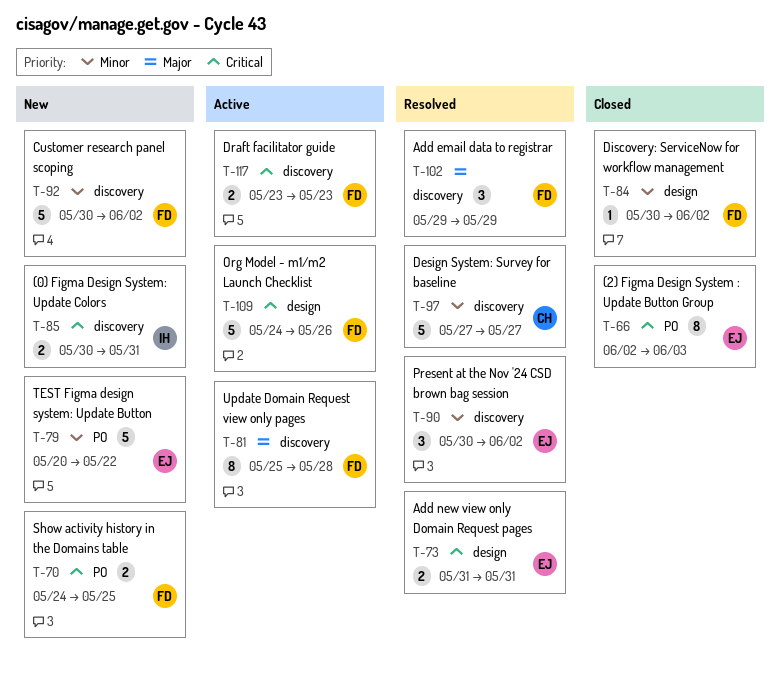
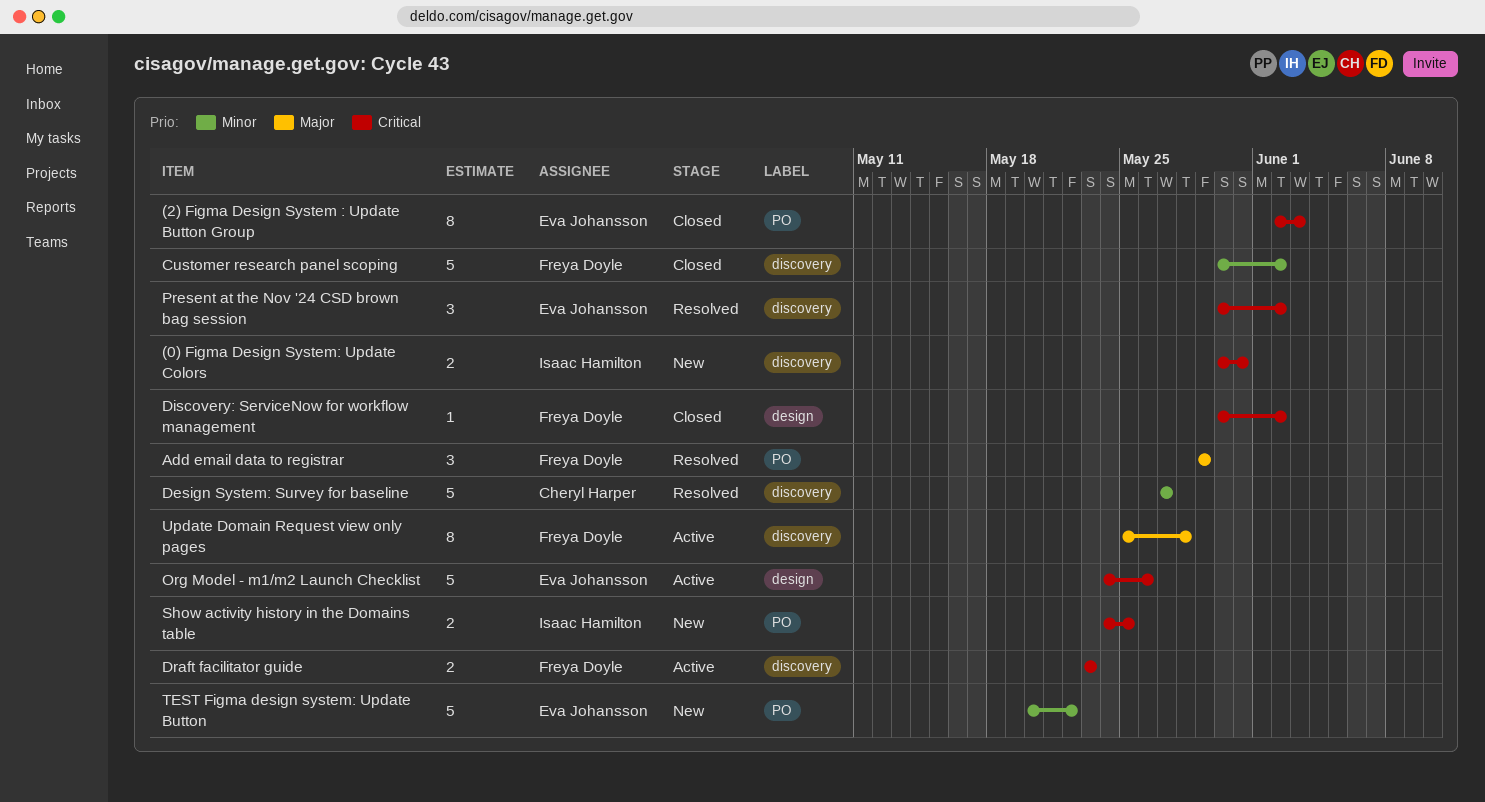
Add email data to registrar, label: discovery -> PO
Add new view only Domain Request pages: present -> none
Customer research panel scoping, status: New -> Closed
Discovery: ServiceNow for workflow management, priority: Minor -> Critical
Org Model - m1/m2 Launch Checklist, owner: Freya Doyle -> Eva Johansson
Present at the Nov '24 CSD brown bag session, priority: Minor -> Critical
Show activity history in the Domains table, owner: Freya Doyle -> Isaac Hamilton

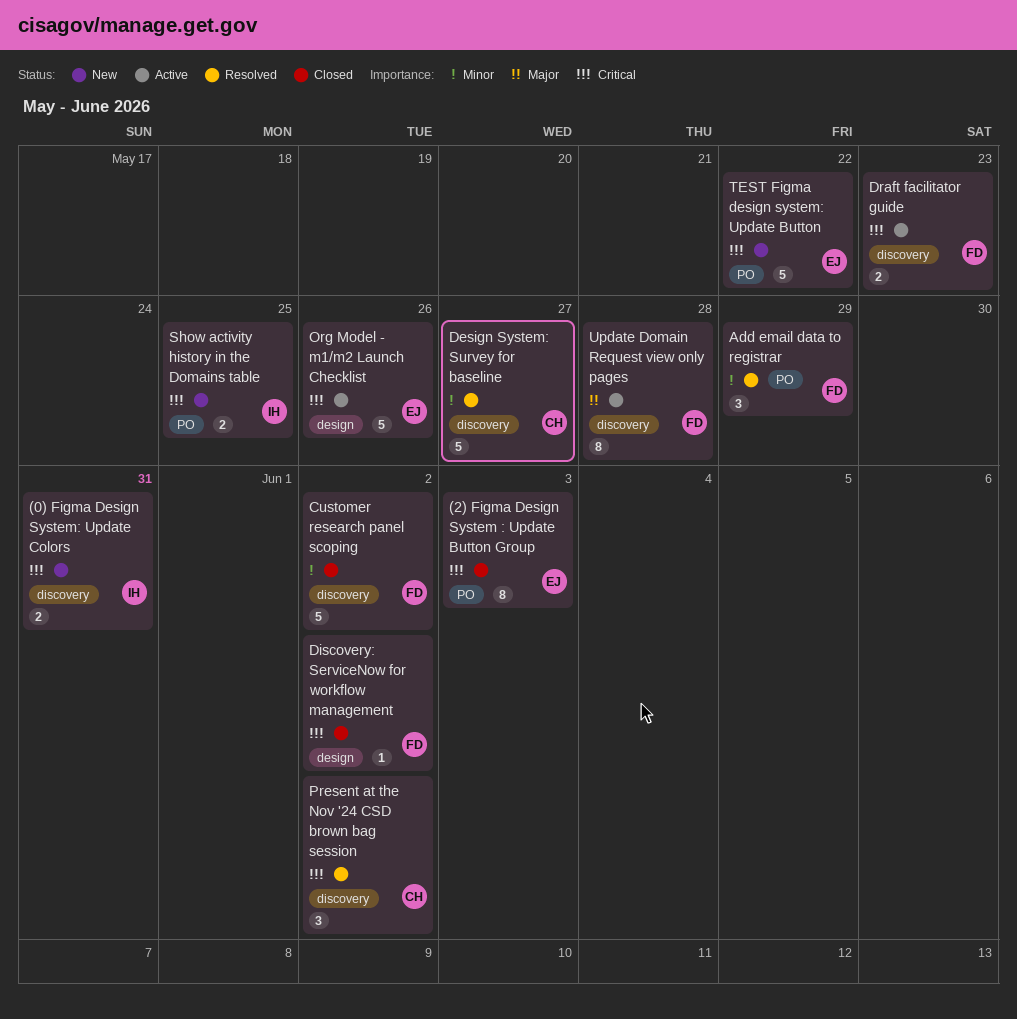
Add email data to registrar, priority: Major -> Minor
Present at the Nov '24 CSD brown bag session, owner: Eva Johansson -> Cheryl Harper
TEST Figma design system: Update Button, priority: Minor -> Critical

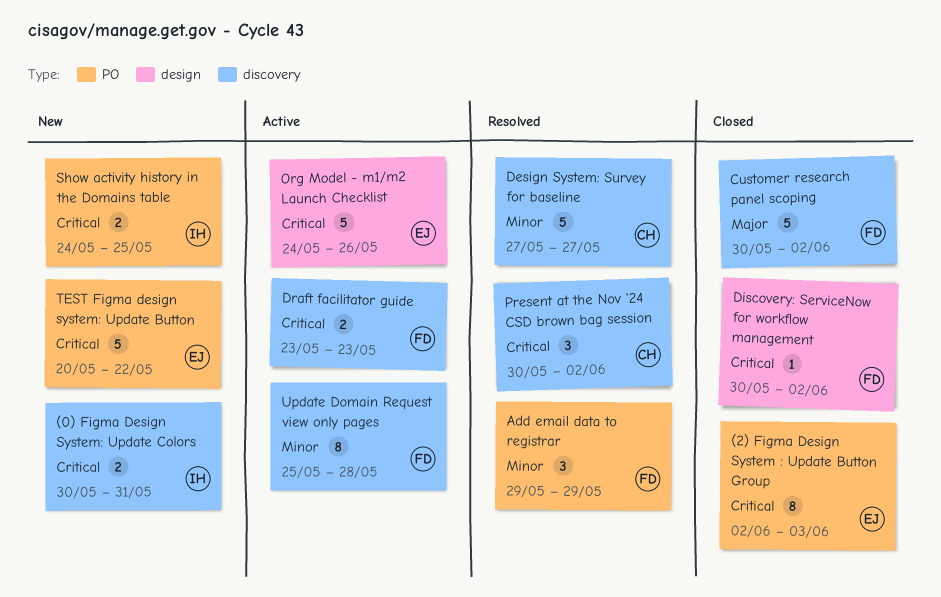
Customer research panel scoping, priority: Minor -> Major
Update Domain Request view only pages, priority: Major -> Minor

